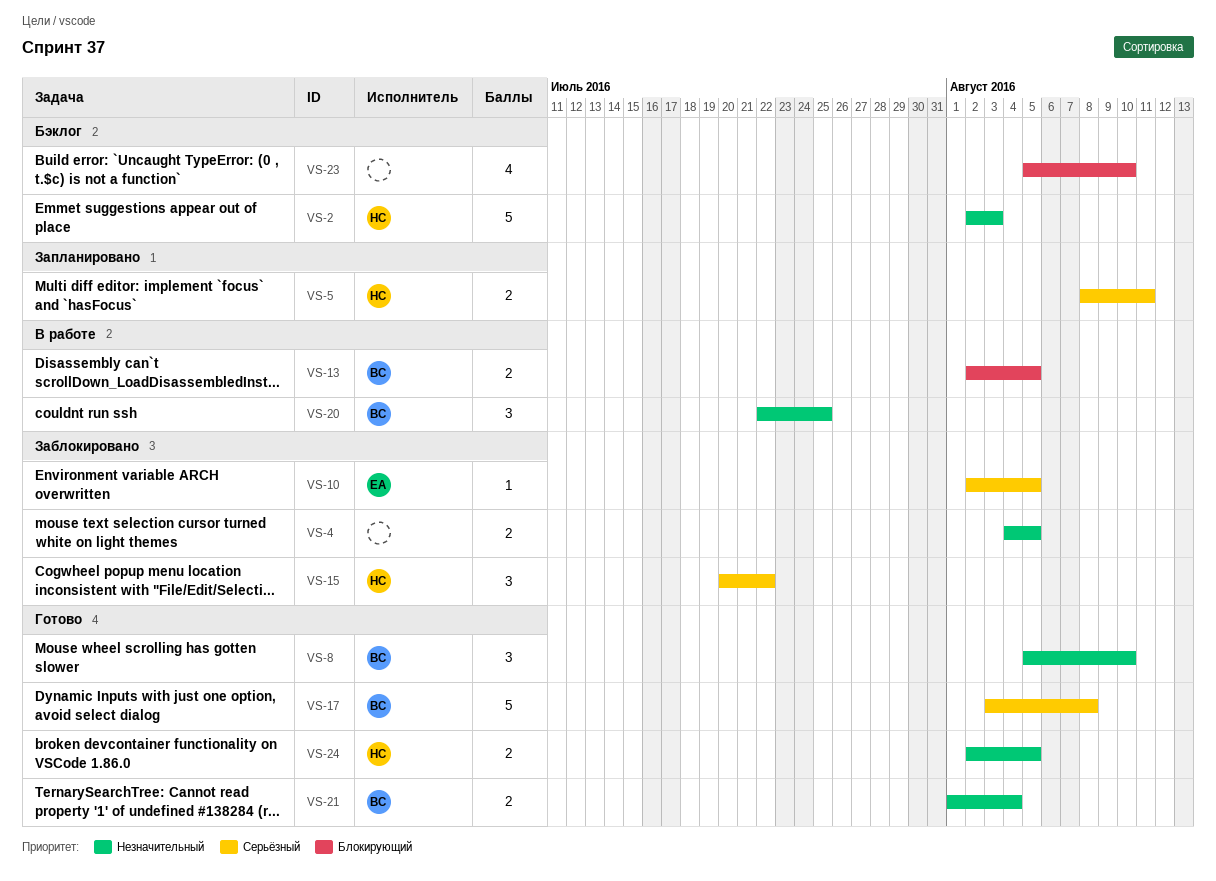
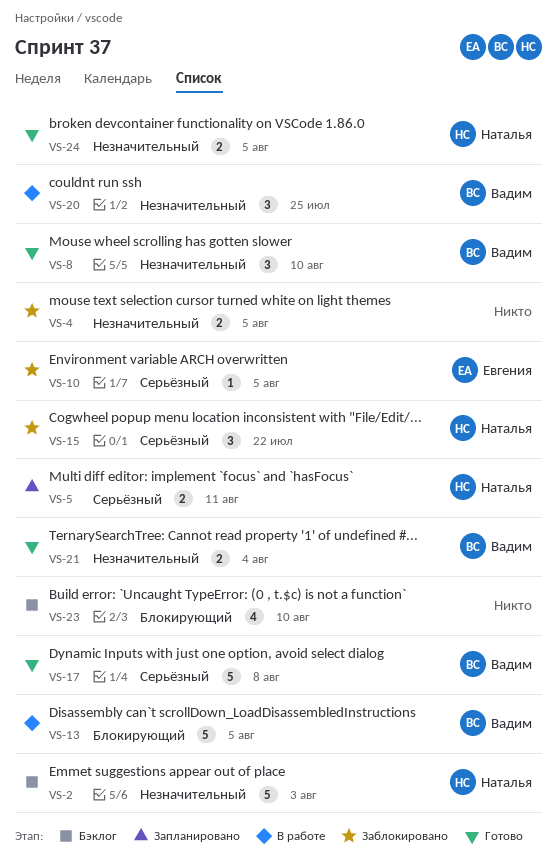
VS-13, estimate: 2 -> 5

